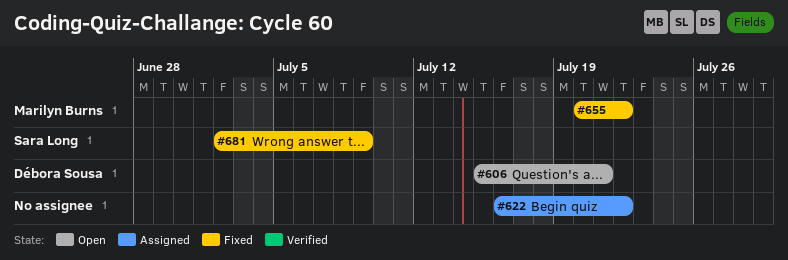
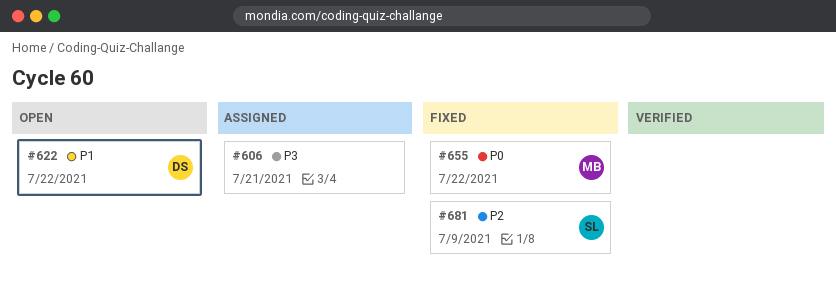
#606, status: Open -> Assigned
#606, owner: Débora Sousa -> none
#622, status: Assigned -> Open
#622, owner: none -> Débora Sousa

